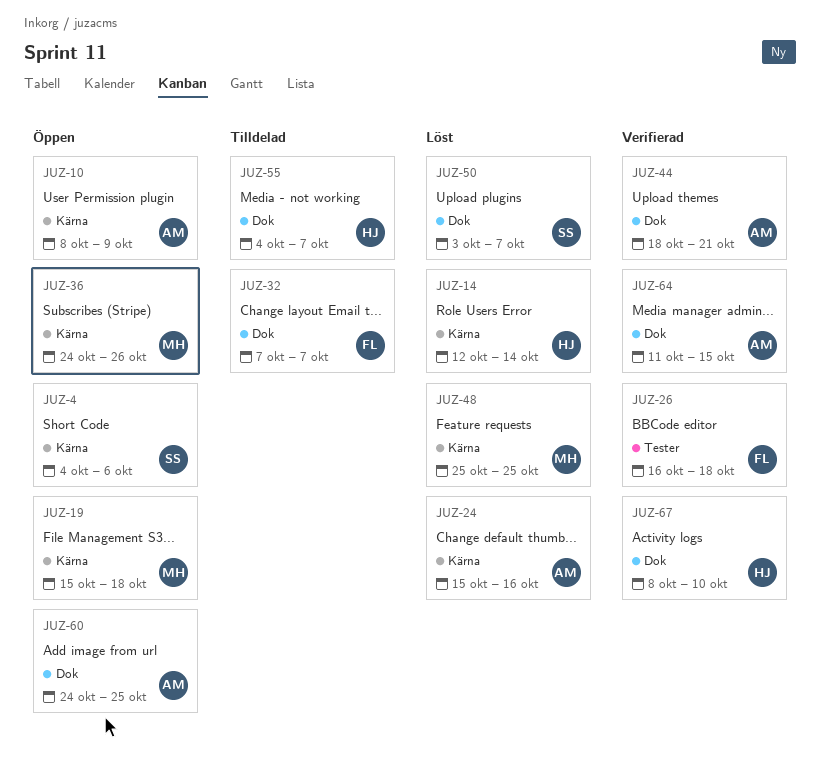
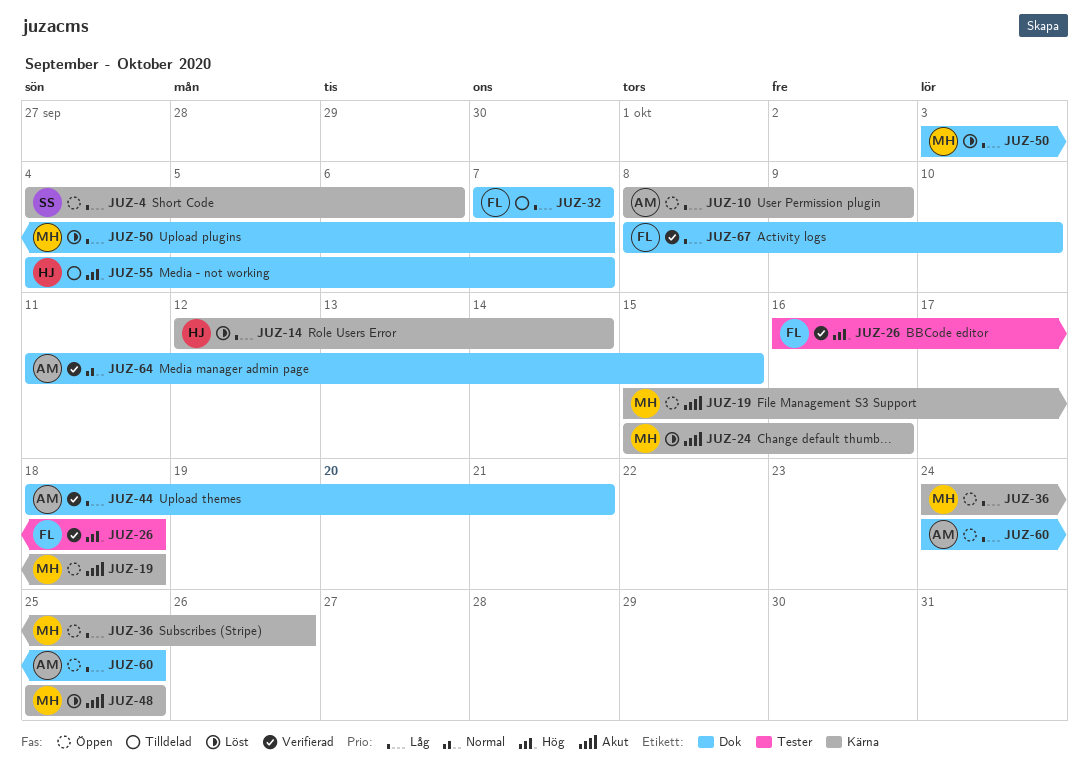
JUZ-24, owner: AM -> MH
JUZ-50, owner: SS -> MH
JUZ-67, owner: HJ -> FL

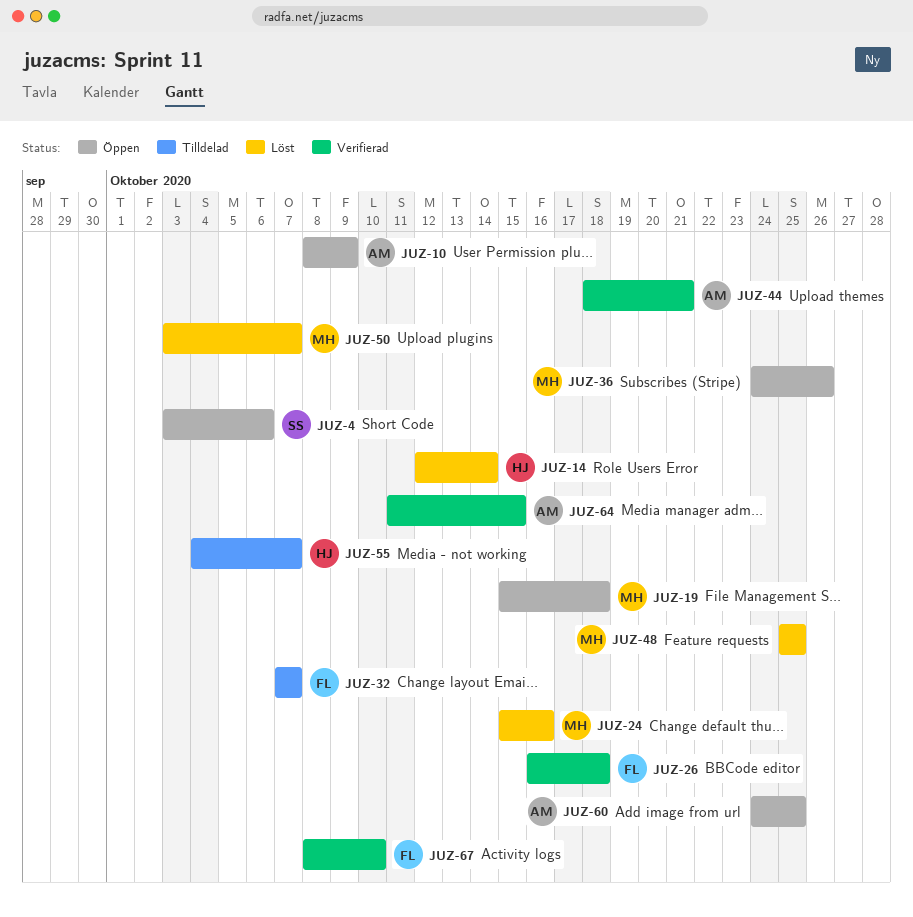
JUZ-4, start: Oct 4 -> Oct 3

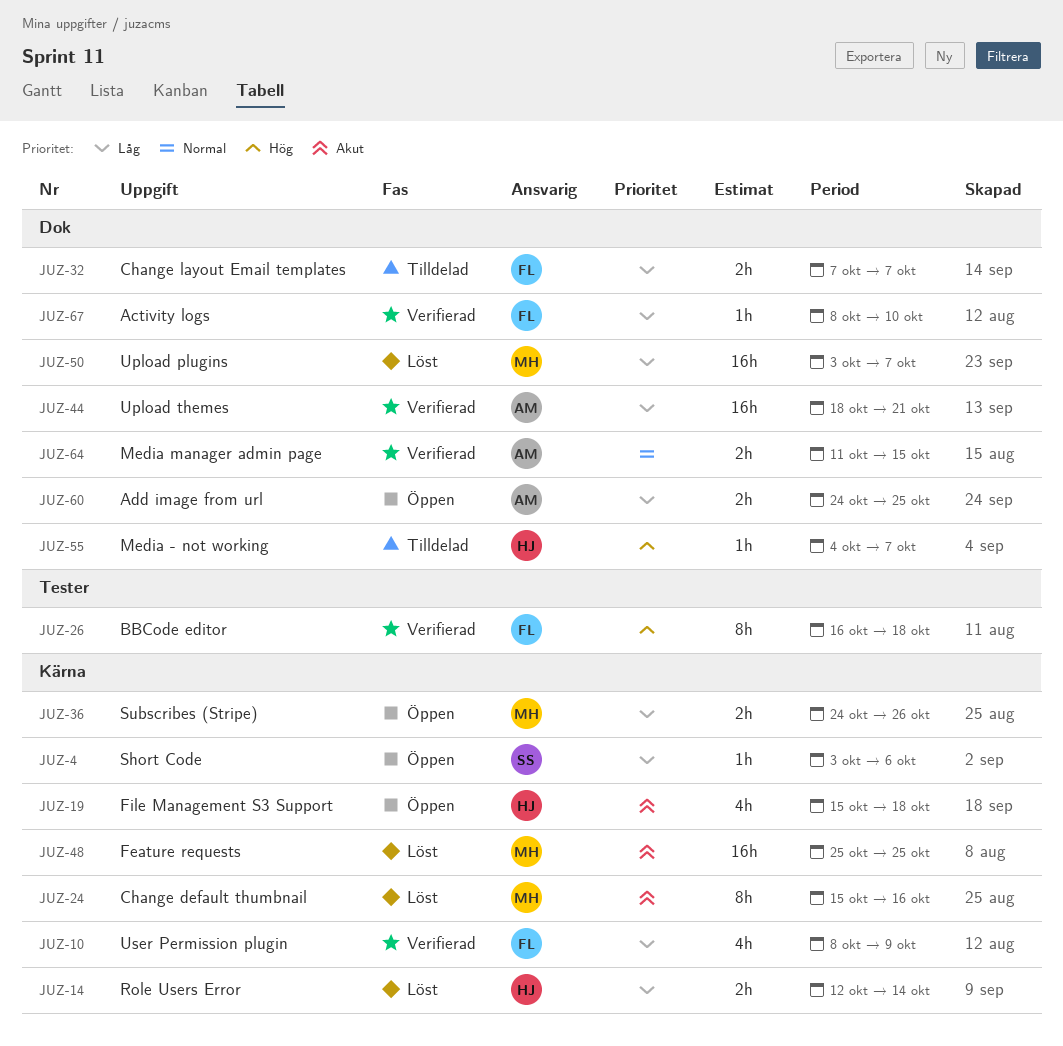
JUZ-10, status: Öppen -> Verifierad
JUZ-10, owner: AM -> FL
JUZ-19, owner: MH -> HJ

